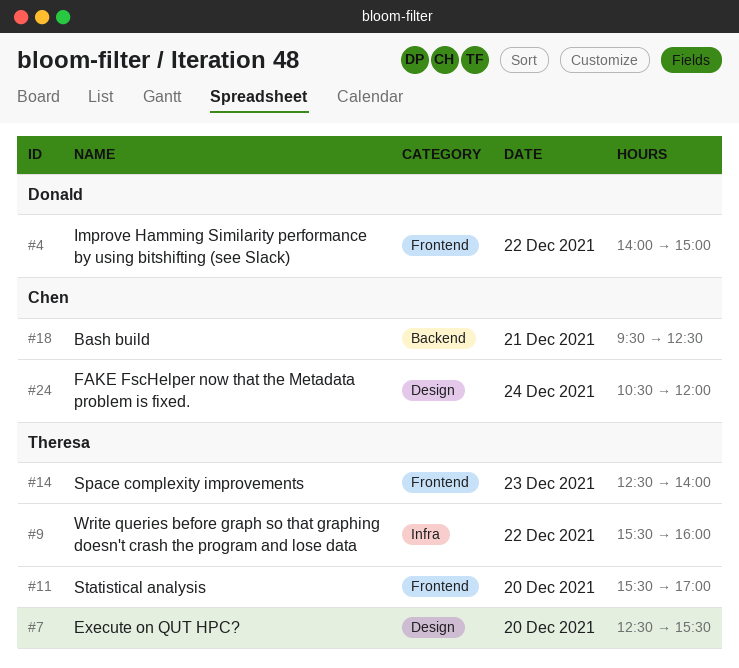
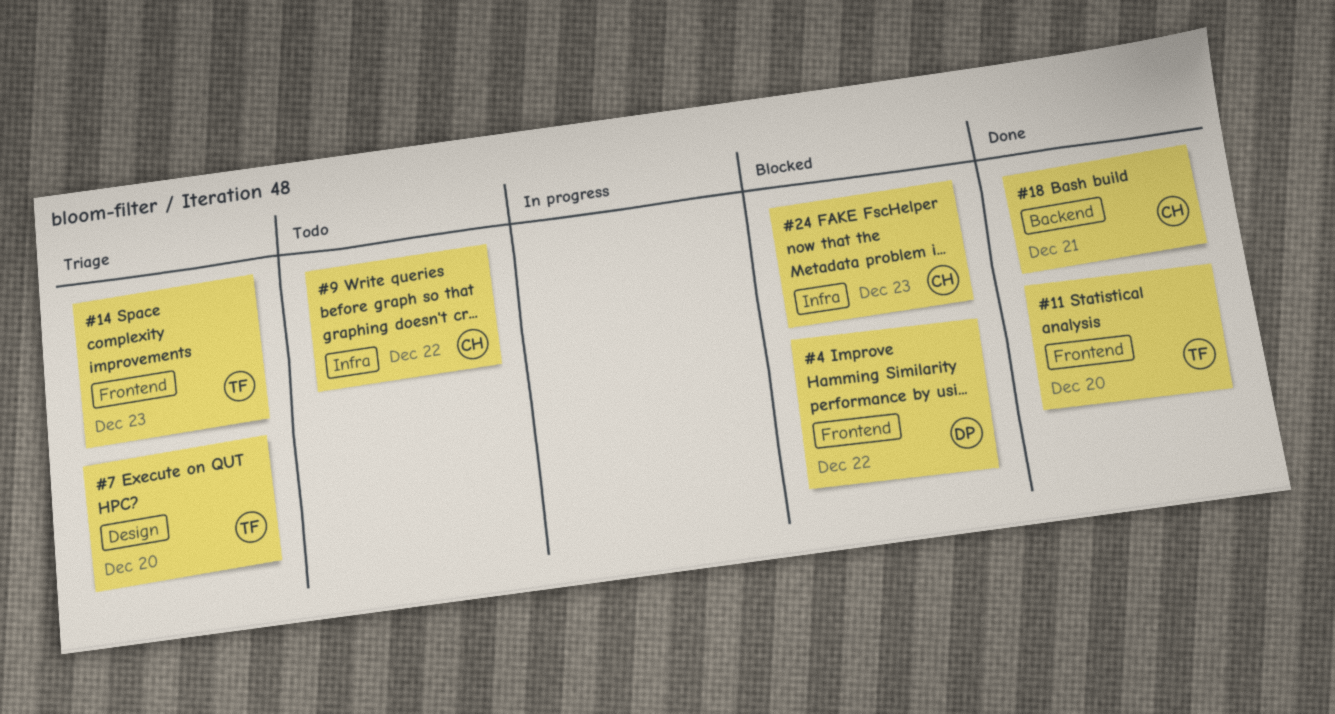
#9, owner: Theresa -> Chen
#24, label: Design -> Infra
#24, day: Dec 24 -> Dec 23

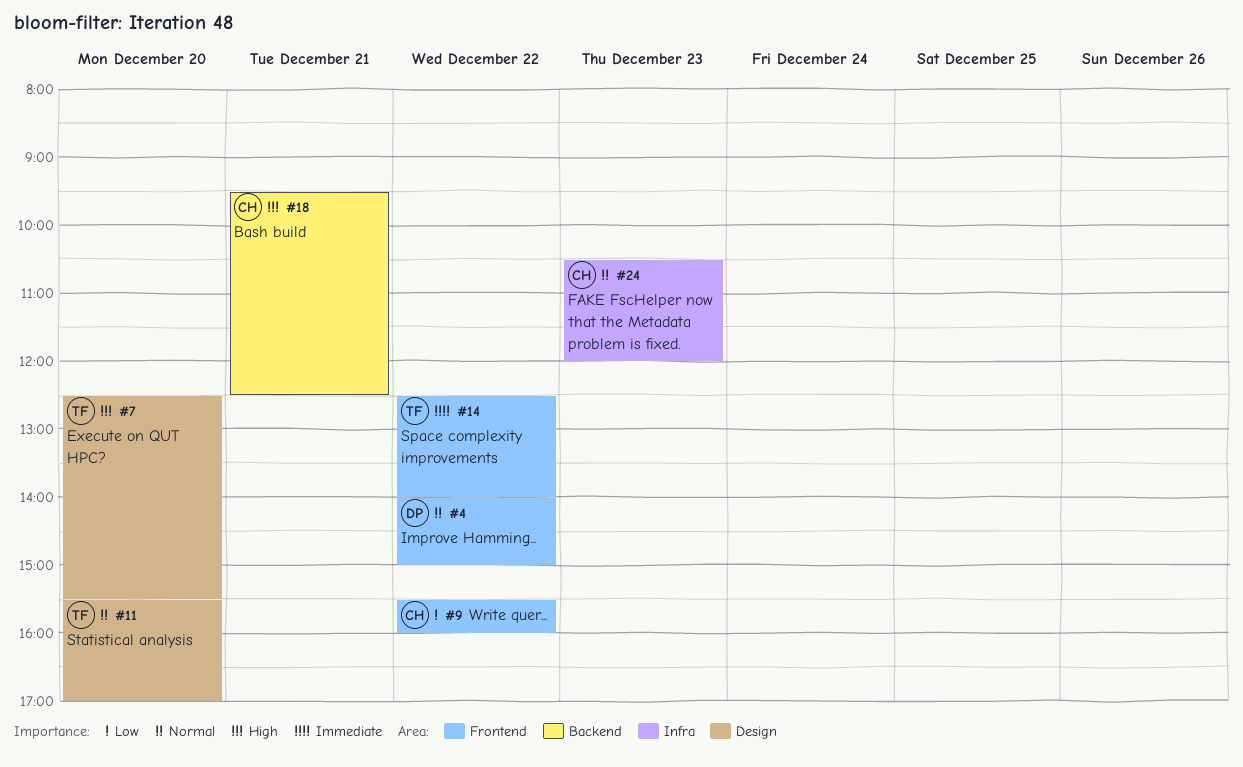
#9, label: Infra -> Frontend
#11, label: Frontend -> Design
#14, day: Dec 23 -> Dec 22

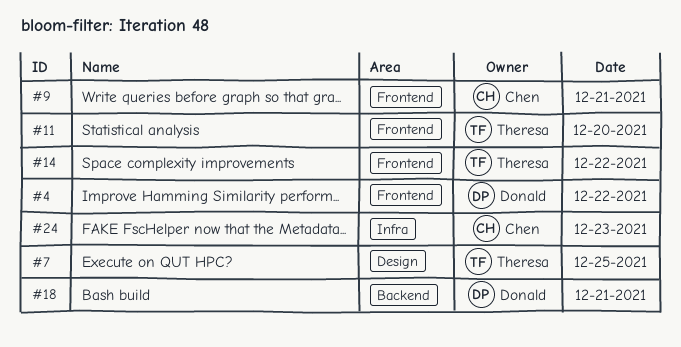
#7, day: Dec 20 -> Dec 25
#9, day: Dec 22 -> Dec 21
#11, label: Design -> Frontend
#18, owner: Chen -> Donald

